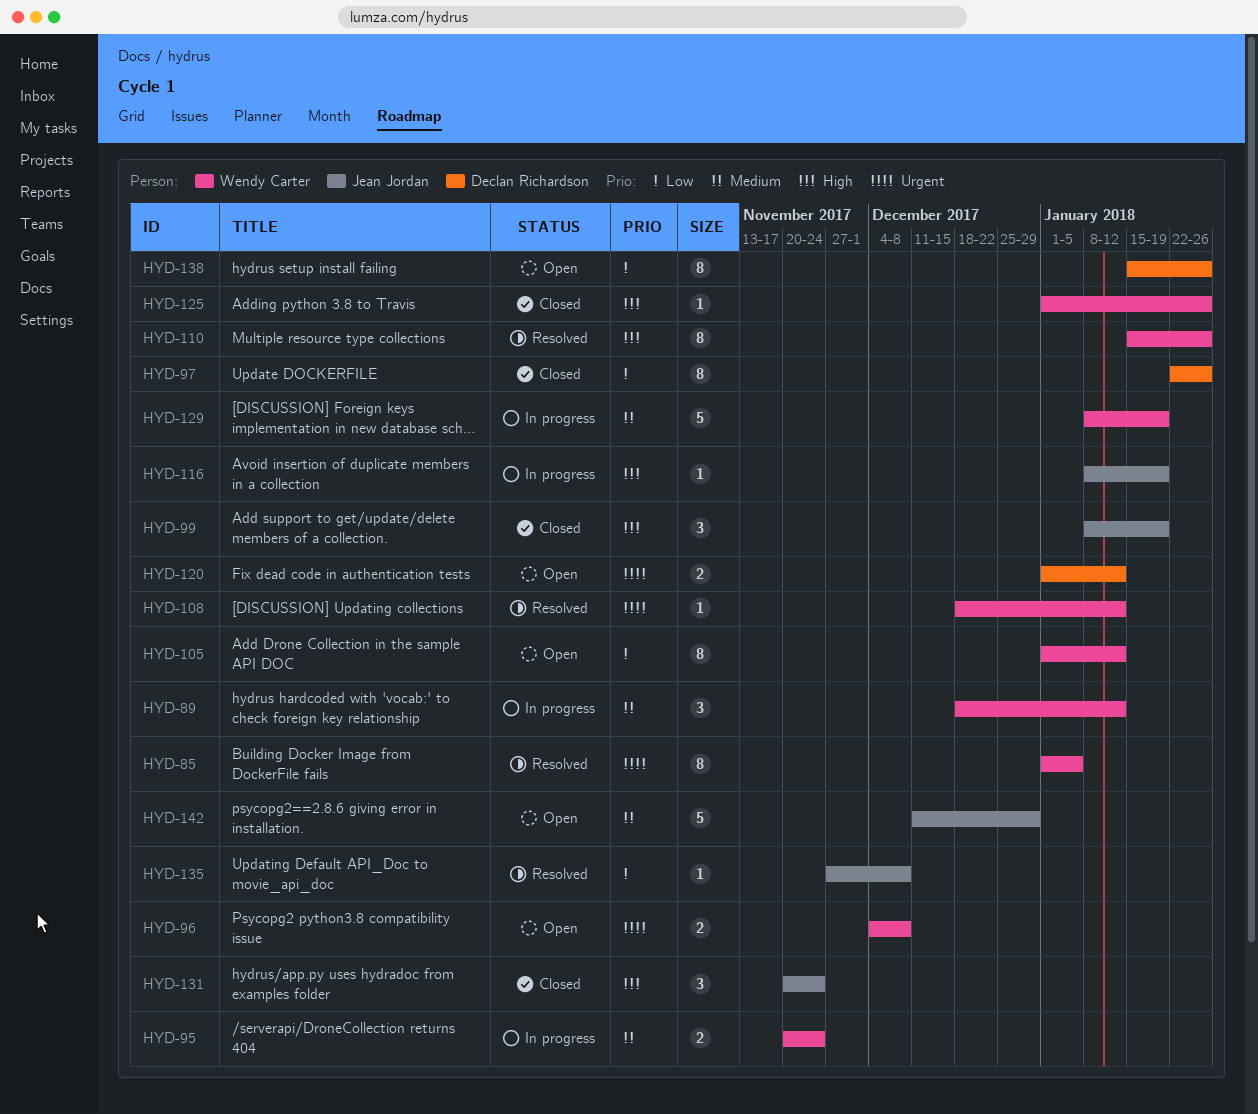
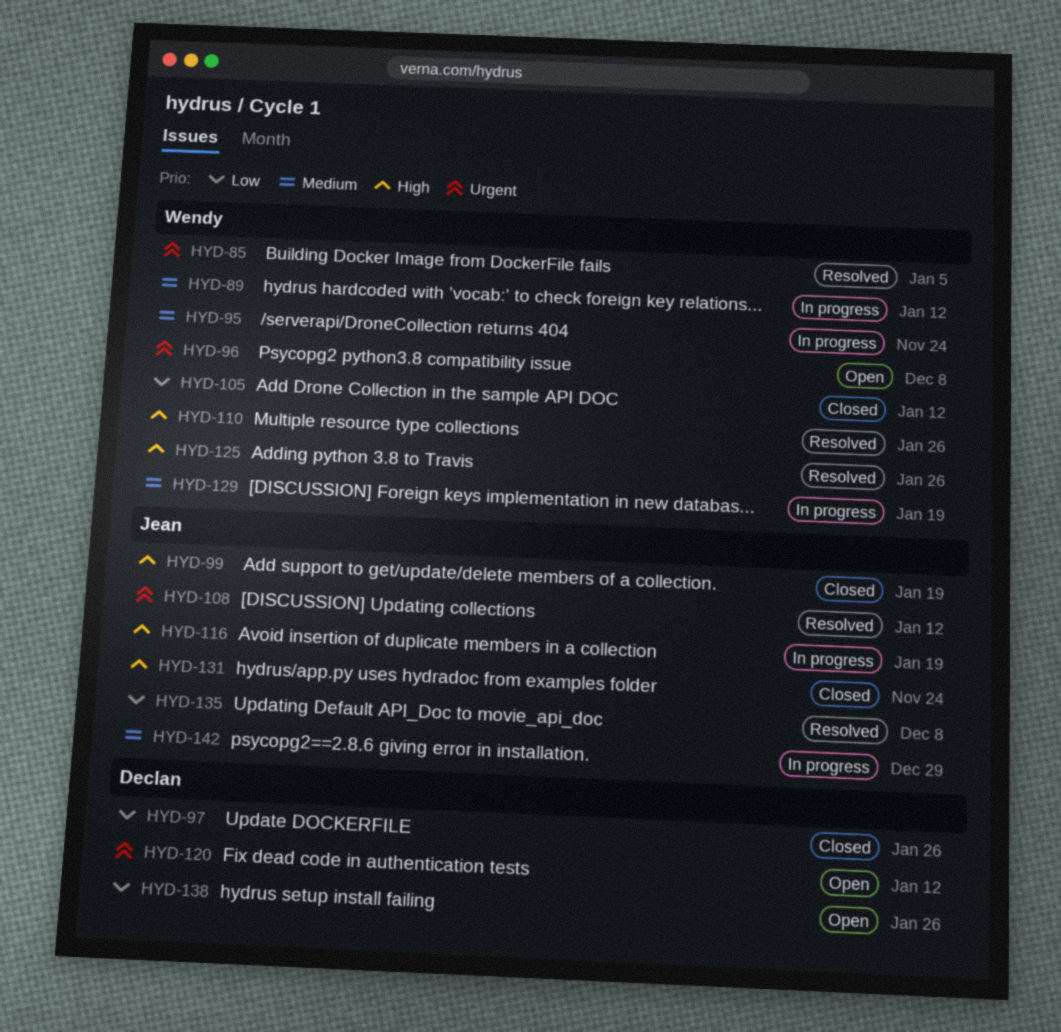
HYD-105, status: Open -> Closed
HYD-108, owner: Wendy Carter -> Jean Jordan
HYD-125, status: Closed -> Resolved
HYD-142, status: Open -> In progress

